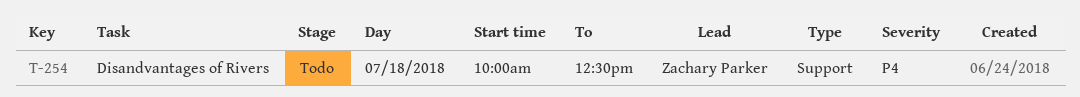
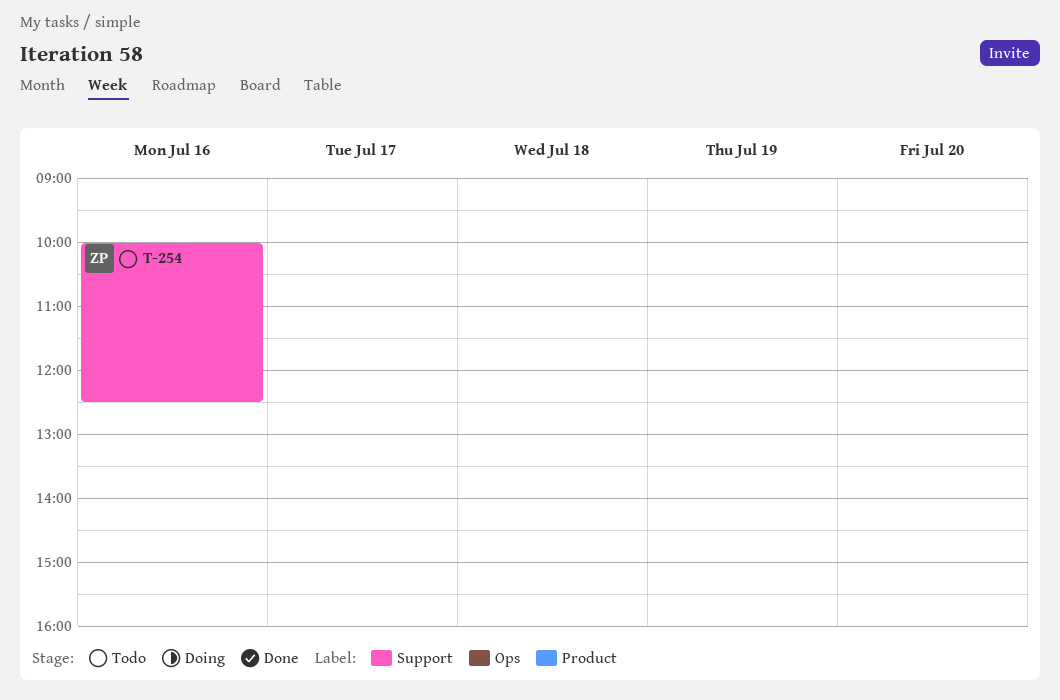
T-254, day: Jul 18 -> Jul 16

